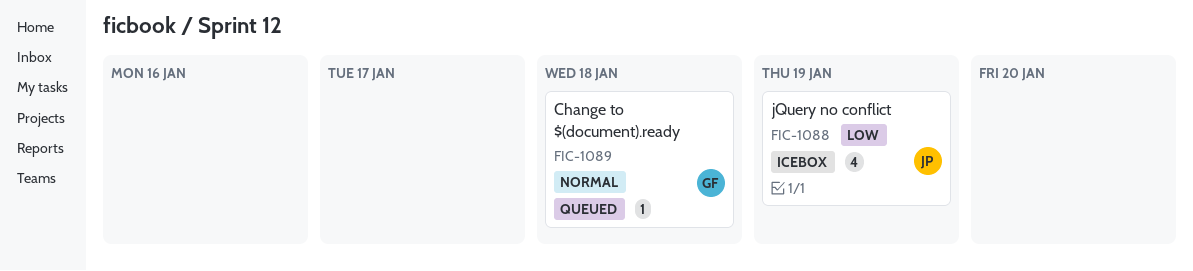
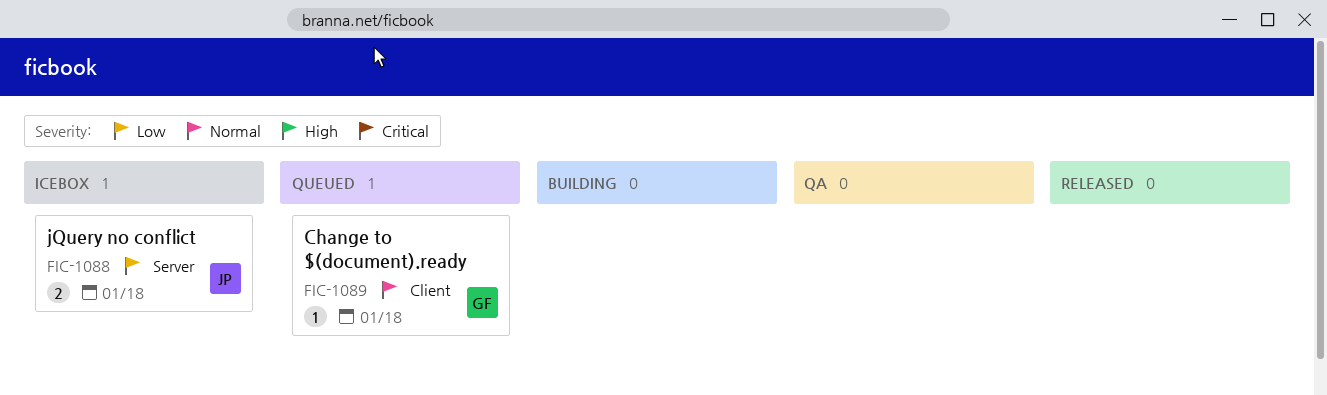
FIC-1088, estimate: 4 -> 2
FIC-1088, due: Jan 19 -> Jan 18

